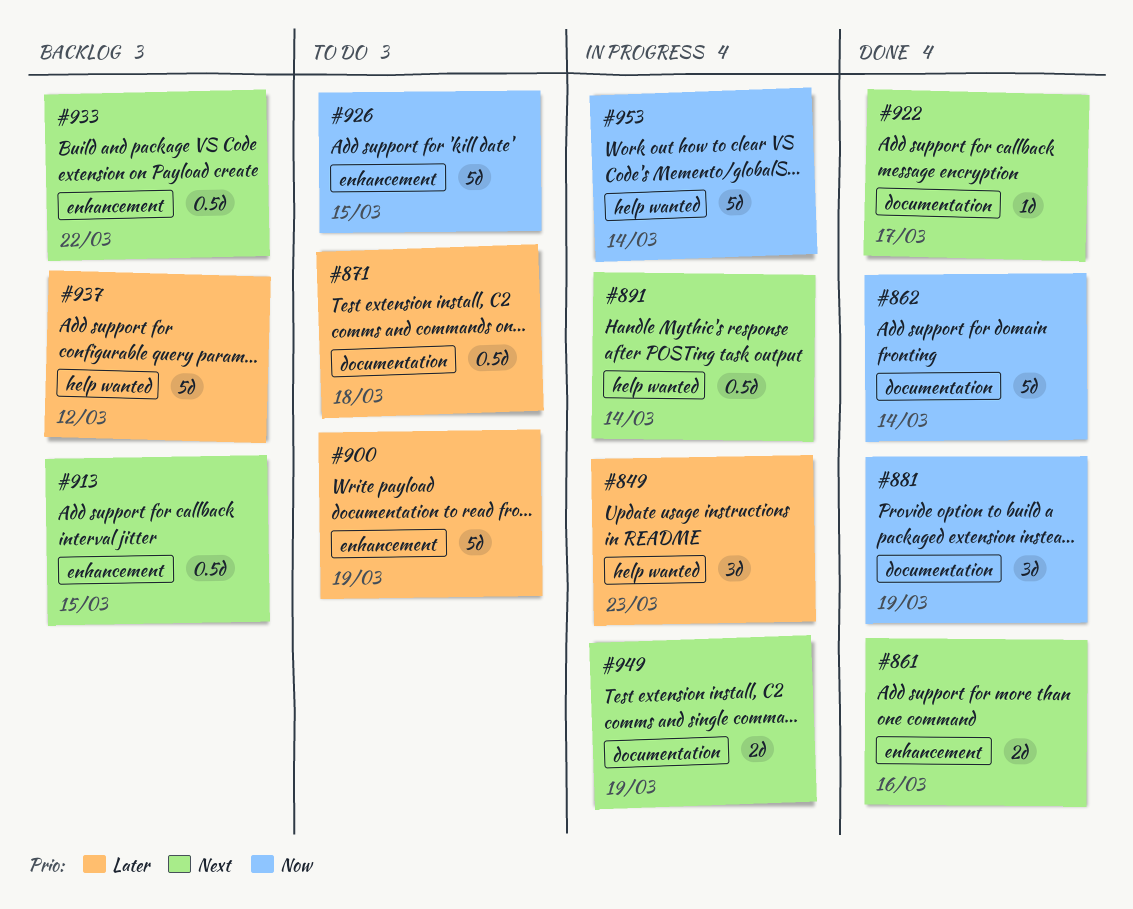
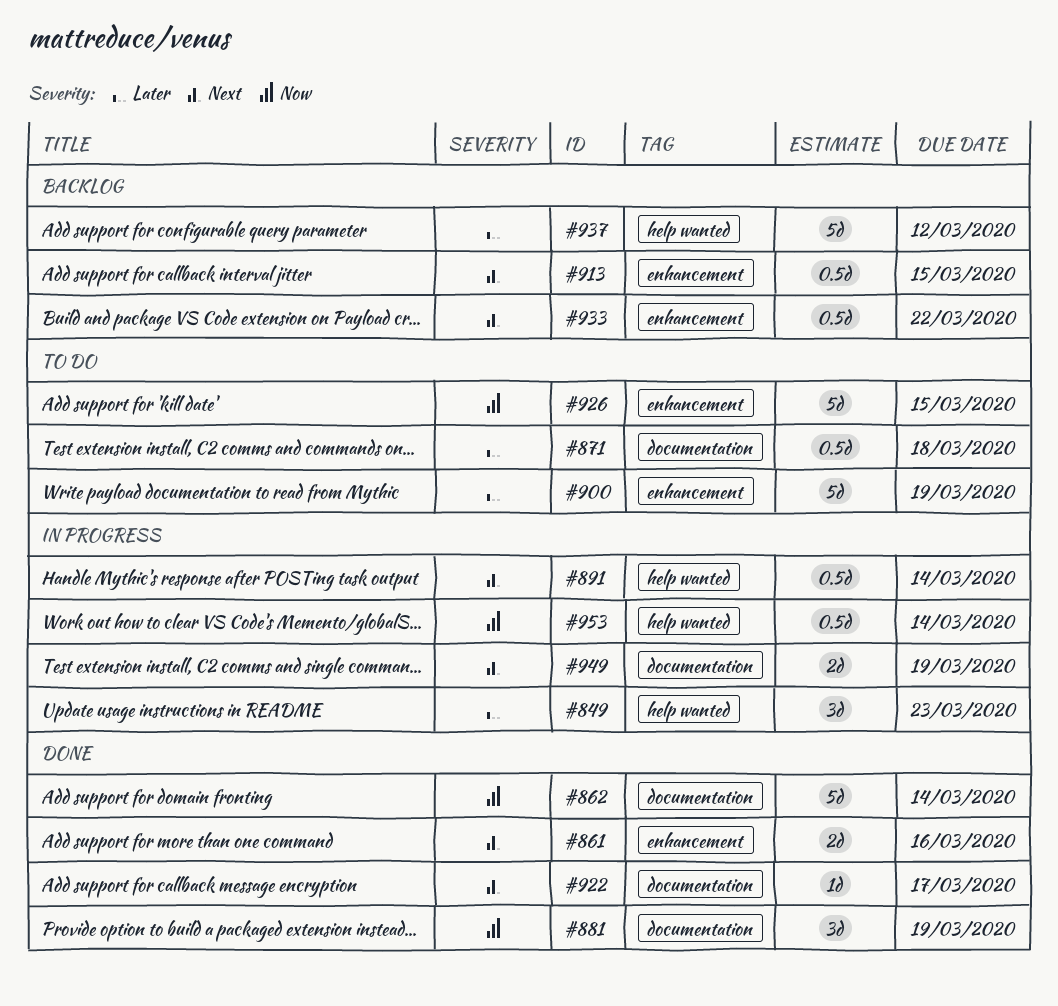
#953, estimate: 5d -> 0.5d

